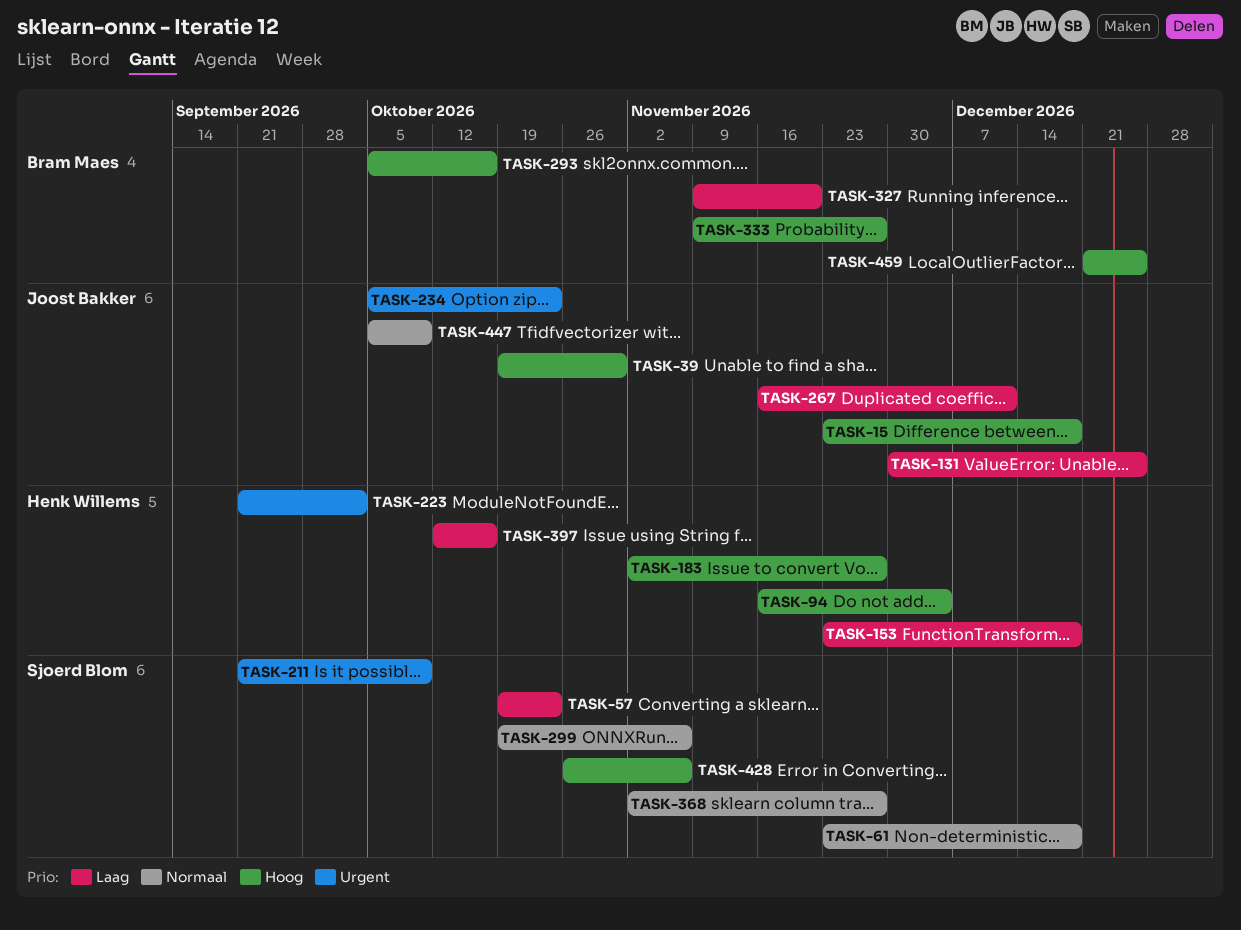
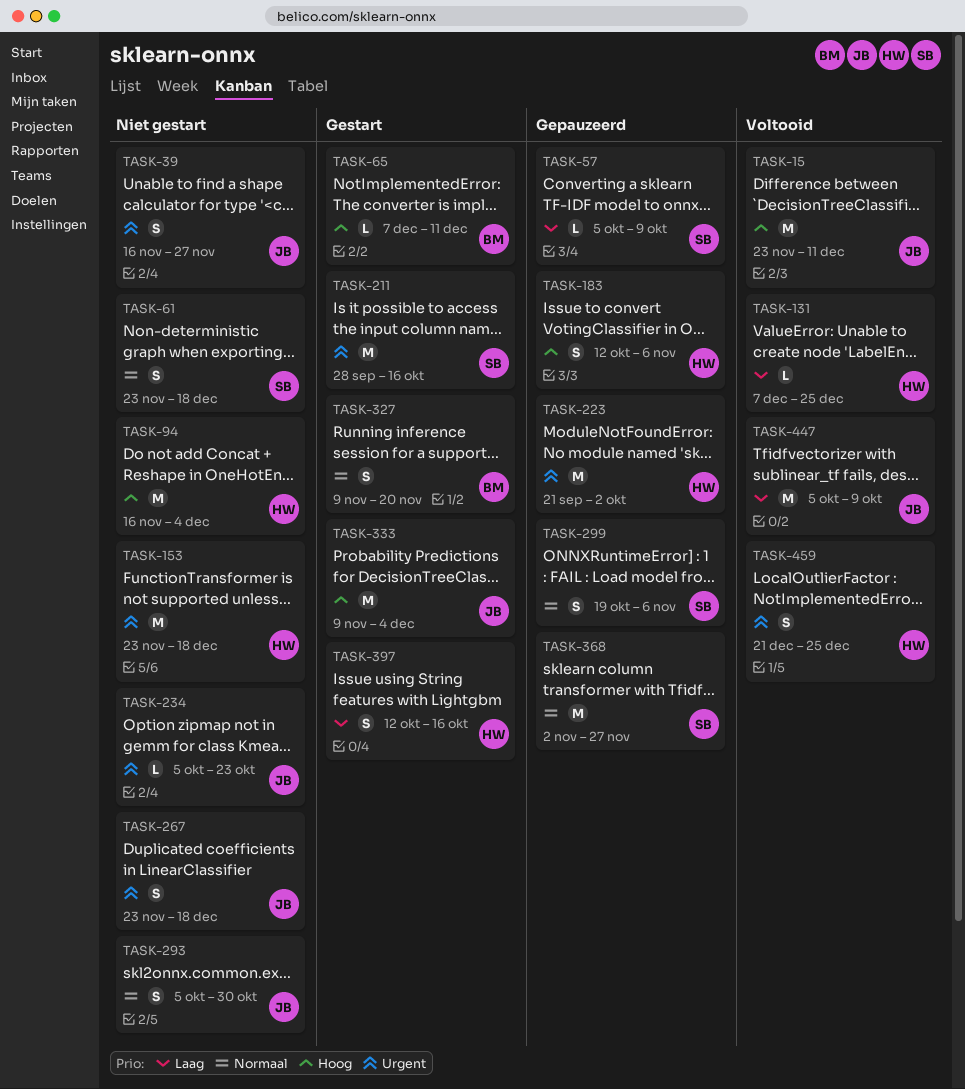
TASK-15, due: Dec 18 -> Dec 11
TASK-39, priority: Hoog -> Urgent
TASK-39, start: Oct 19 -> Nov 16
TASK-39, due: Oct 30 -> Nov 27
TASK-57, start: Oct 19 -> Oct 5
TASK-57, due: Oct 23 -> Oct 9
TASK-65: none -> present
TASK-131, owner: Joost Bakker -> Henk Willems
TASK-131, start: Nov 30 -> Dec 7
TASK-153, priority: Laag -> Urgent
TASK-183, start: Nov 2 -> Oct 12
TASK-183, due: Nov 27 -> Nov 6
TASK-211, start: Sep 21 -> Sep 28
TASK-211, due: Oct 9 -> Oct 16
TASK-267, priority: Laag -> Urgent
TASK-267, start: Nov 16 -> Nov 23
TASK-267, due: Dec 11 -> Dec 18
TASK-293, owner: Bram Maes -> Joost Bakker
TASK-293, priority: Hoog -> Normaal
TASK-293, due: Oct 16 -> Oct 30
TASK-327, priority: Laag -> Normaal
TASK-333, owner: Bram Maes -> Joost Bakker
TASK-333, due: Nov 27 -> Dec 4
TASK-428: present -> none
TASK-447, priority: Normaal -> Laag
TASK-459, owner: Bram Maes -> Henk Willems
TASK-459, priority: Hoog -> Urgent

